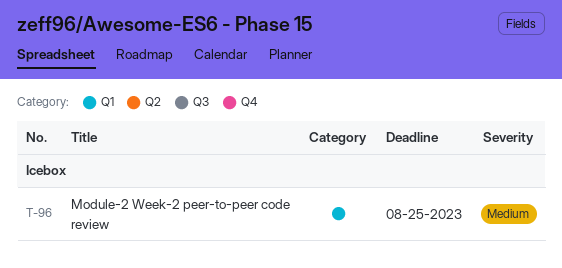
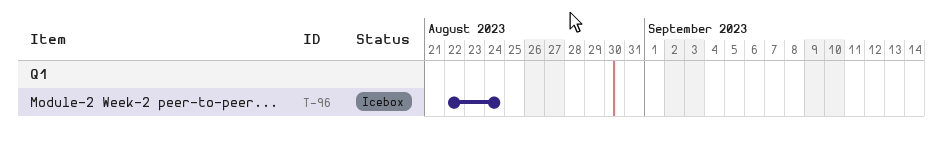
T-96, due: Aug 25 -> Aug 24

